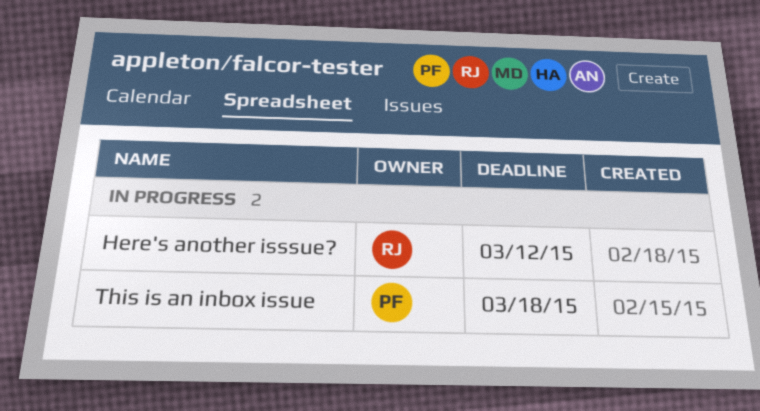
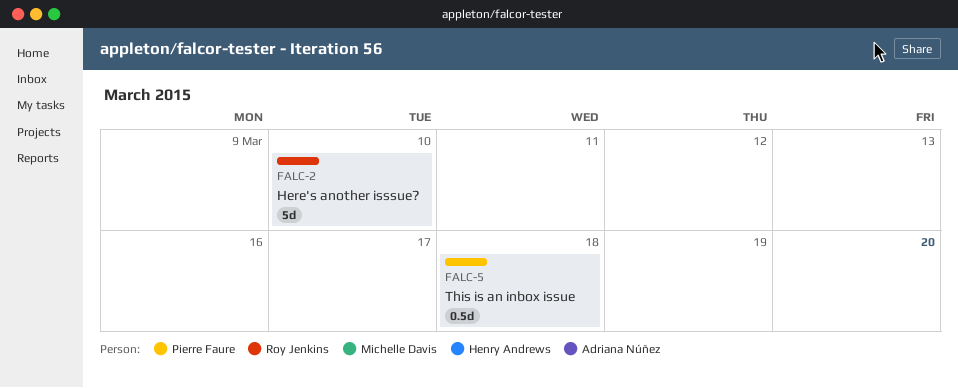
Here's another isssue?, due: Mar 12 -> Mar 10

